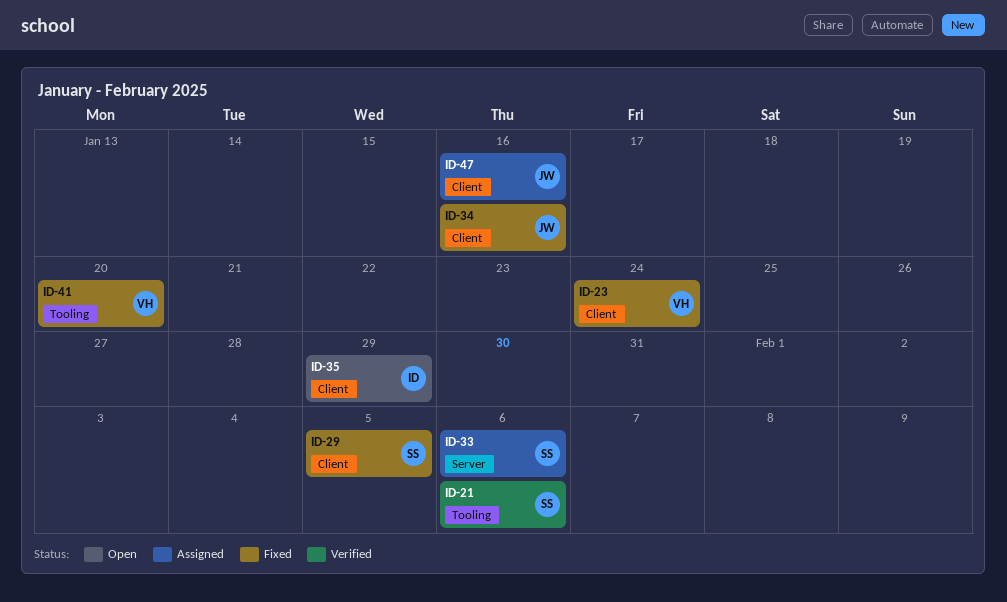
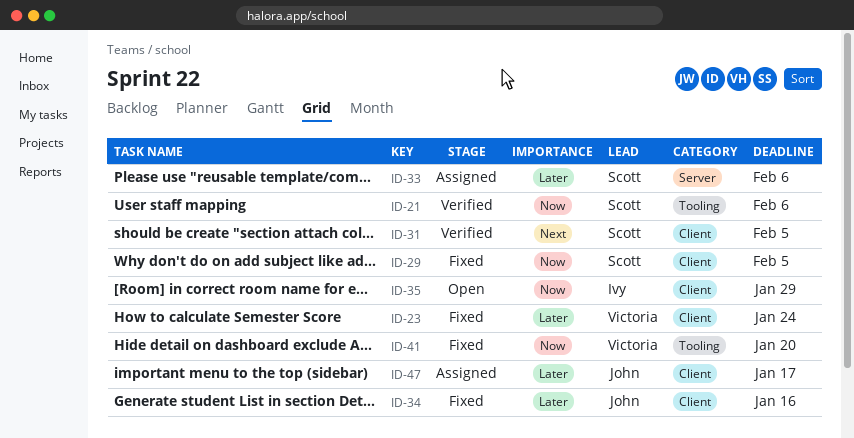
ID-31: none -> present
ID-47, due: Jan 16 -> Jan 17

